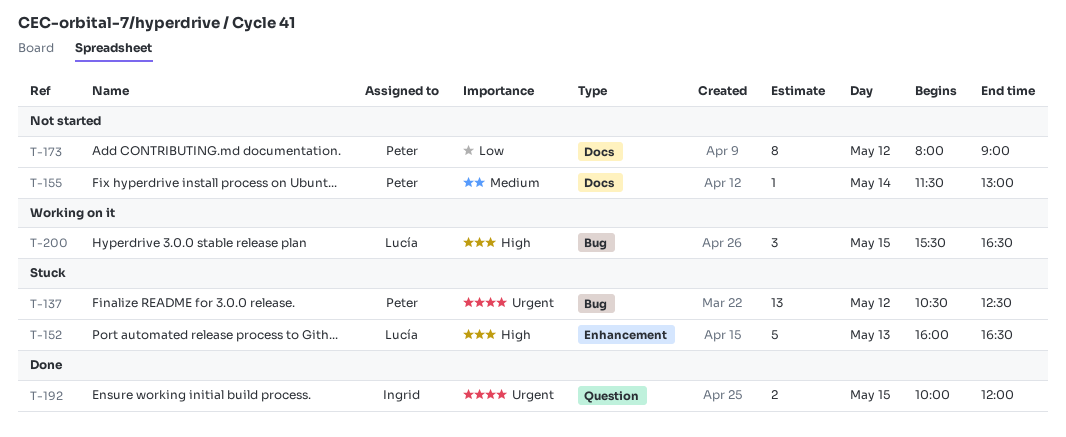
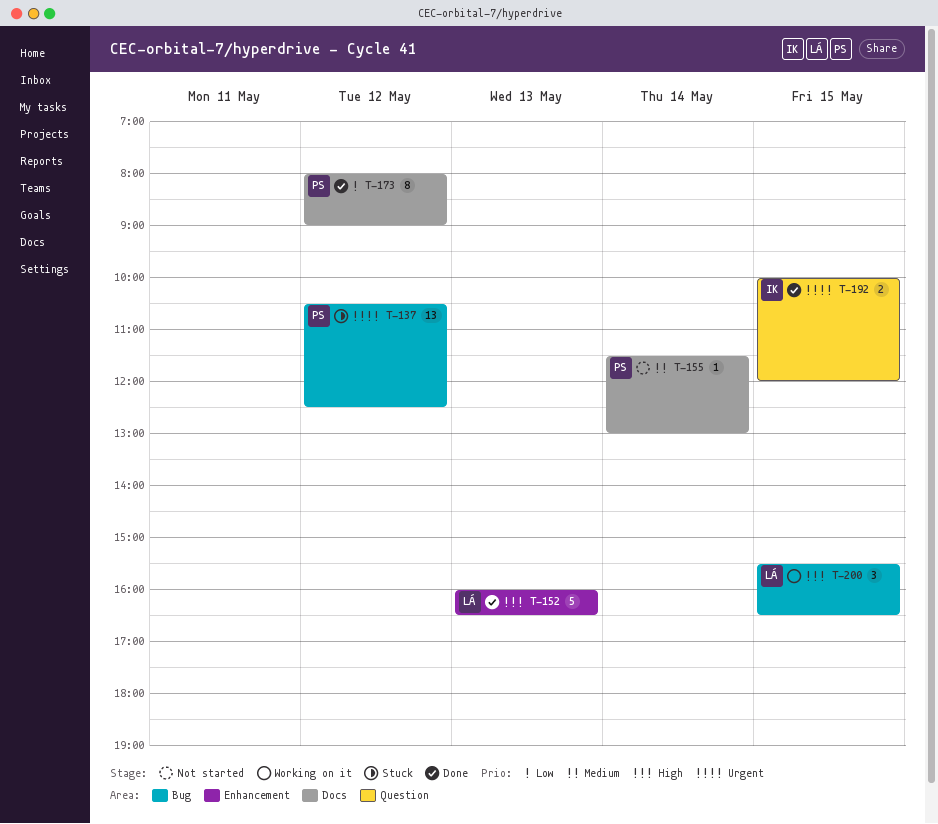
T-152, status: Stuck -> Done
T-173, status: Not started -> Done

